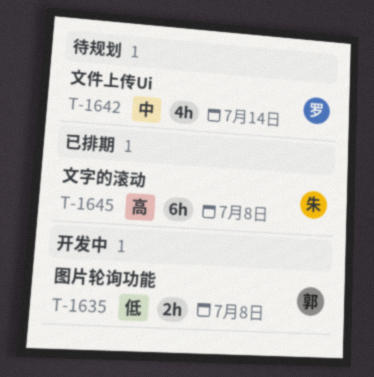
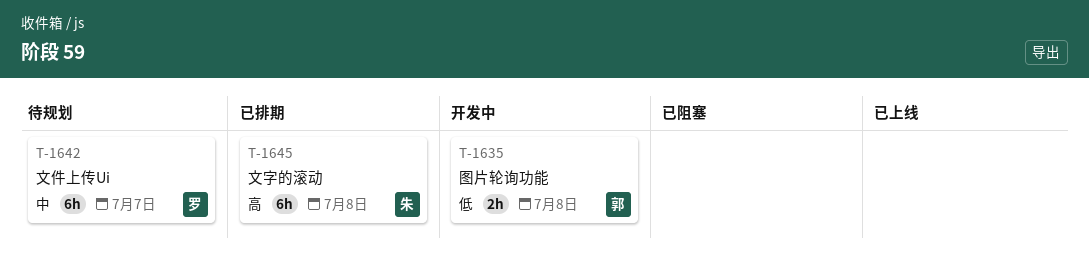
T-1642, estimate: 4h -> 6h
T-1642, due: Jul 14 -> Jul 7

